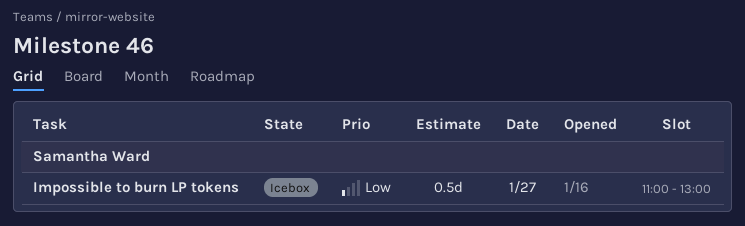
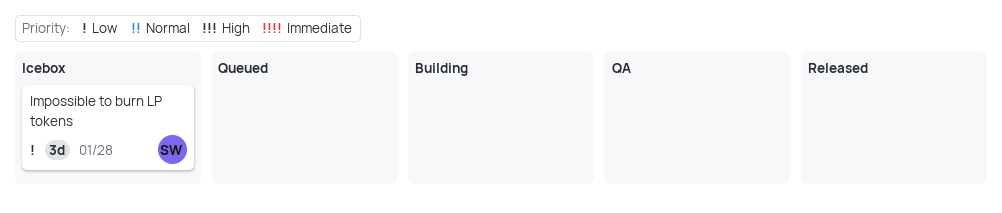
Impossible to burn LP tokens, estimate: 0.5d -> 3d
Impossible to burn LP tokens, day: Jan 27 -> Jan 28

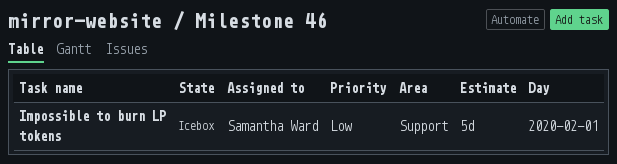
Impossible to burn LP tokens, estimate: 3d -> 5d
Impossible to burn LP tokens, day: Jan 28 -> Feb 1

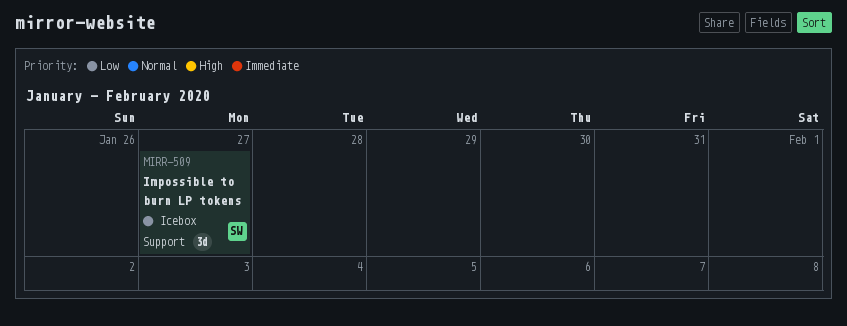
Impossible to burn LP tokens, estimate: 5d -> 3d
Impossible to burn LP tokens, day: Feb 1 -> Jan 27

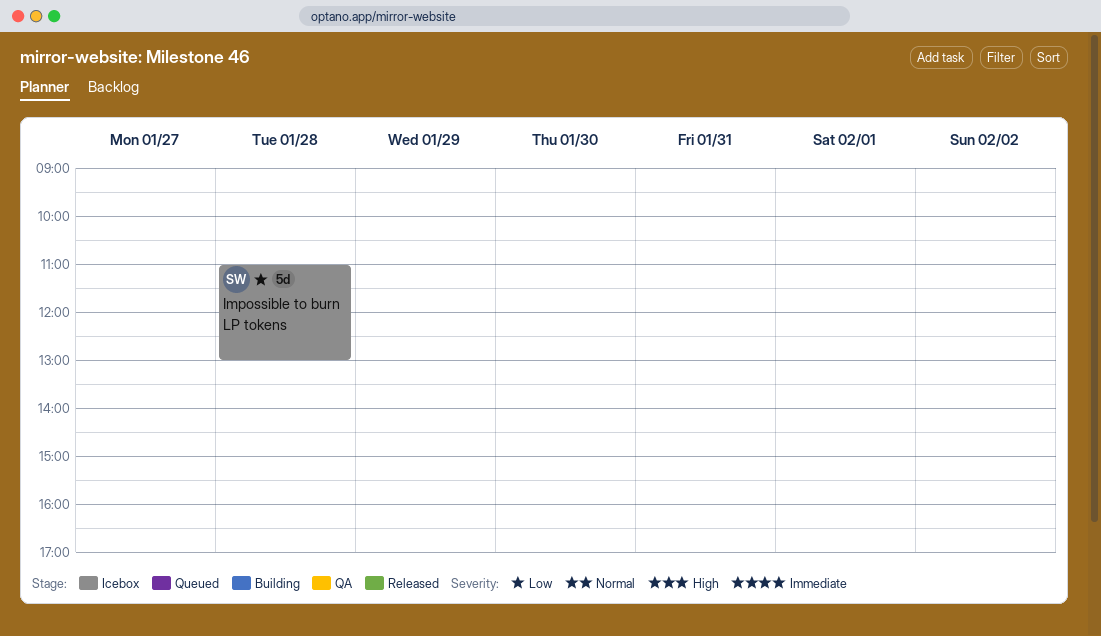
Impossible to burn LP tokens, estimate: 3d -> 5d
Impossible to burn LP tokens, day: Jan 27 -> Jan 28

